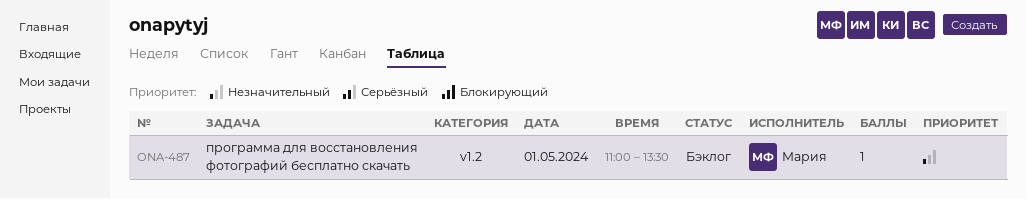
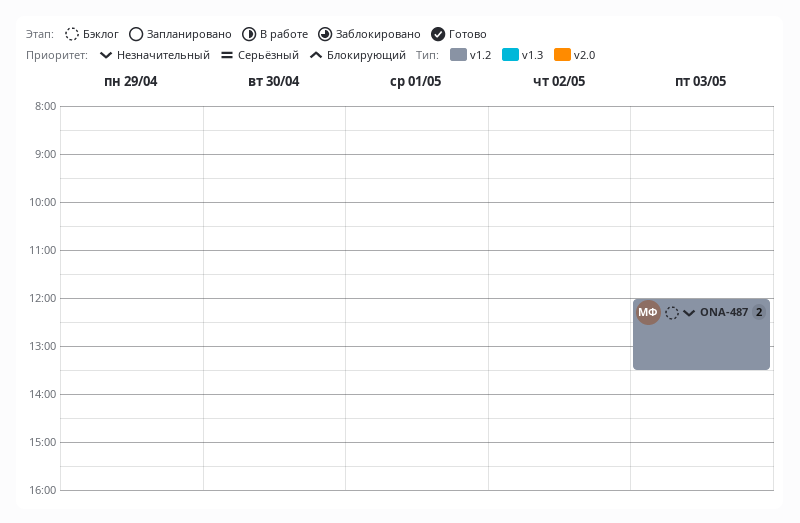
ONA-487, estimate: 1 -> 2
ONA-487, day: May 1 -> May 3
ONA-487, begins: 11:00 -> 12:00

